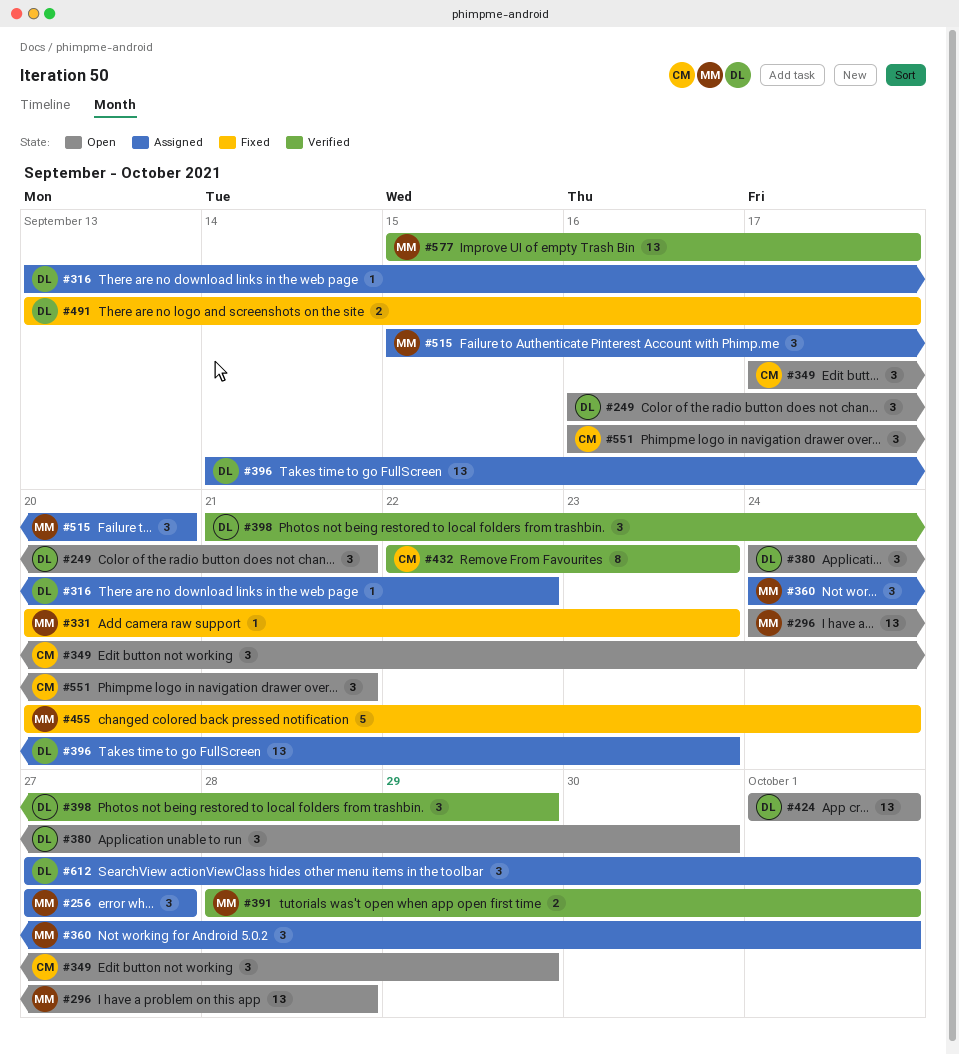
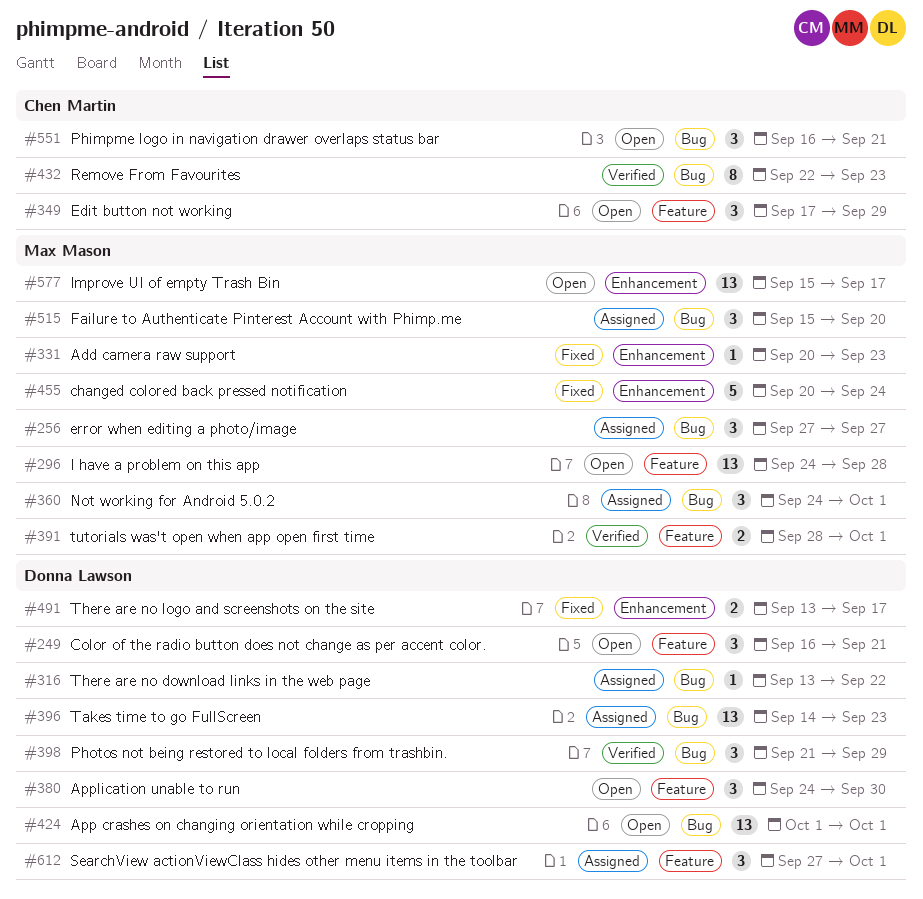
#577, status: Verified -> Open

